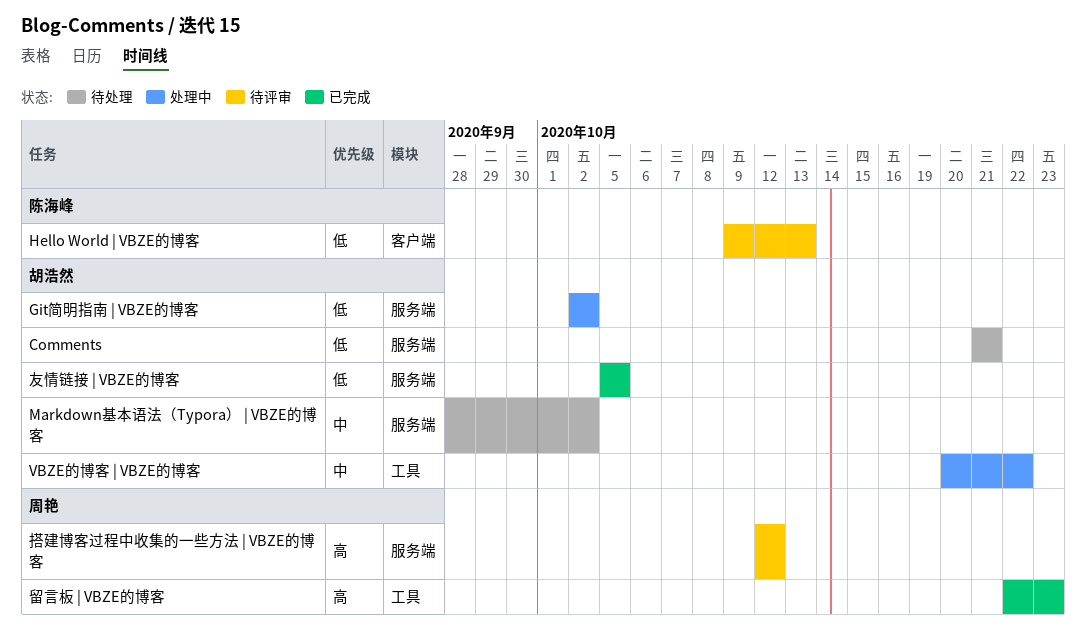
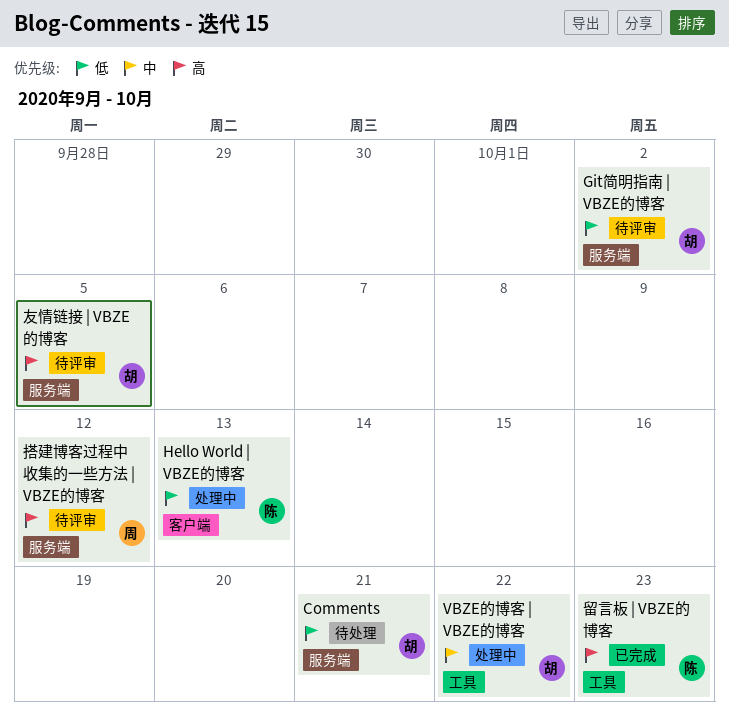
Git简明指南 | VBZE的博客, status: 处理中 -> 待评审
Hello World | VBZE的博客, status: 待评审 -> 处理中
Markdown基本语法（Typora） | VBZE的博客: present -> none
友情链接 | VBZE的博客, status: 已完成 -> 待评审
友情链接 | VBZE的博客, priority: 低 -> 高
留言板 | VBZE的博客, owner: 周艳 -> 陈海峰

